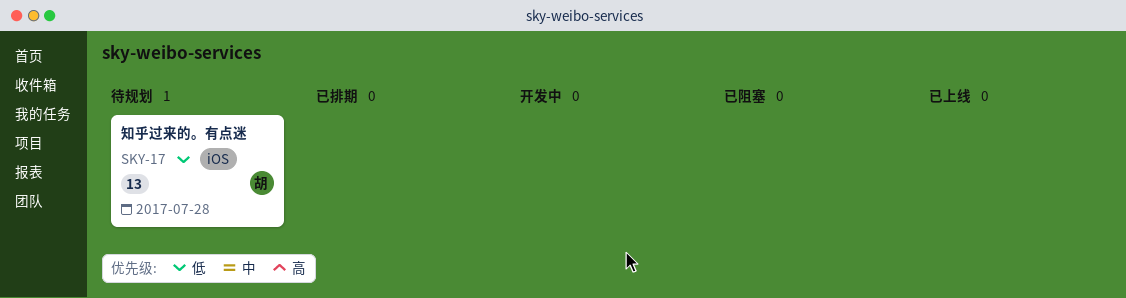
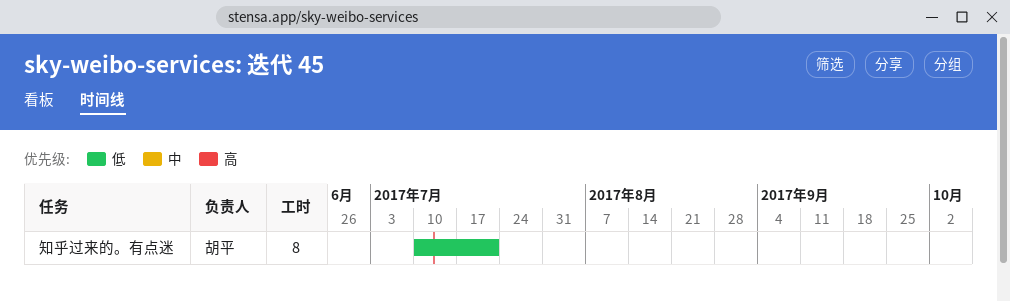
知乎过来的。有点迷, estimate: 13 -> 8
知乎过来的。有点迷, due: Jul 28 -> Jul 21

